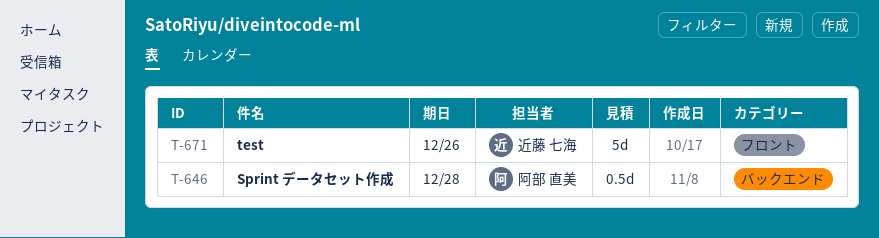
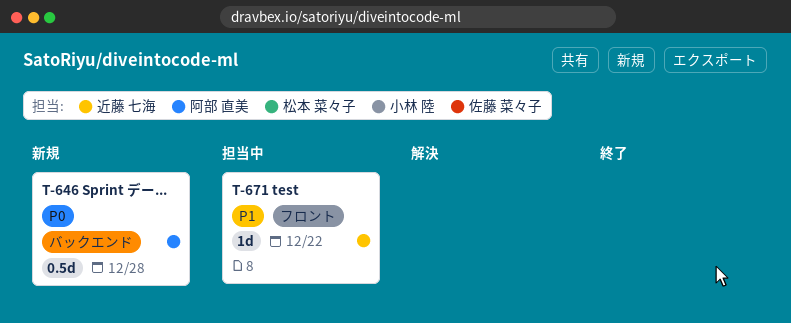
T-671, estimate: 5d -> 1d
T-671, due: Dec 26 -> Dec 22

